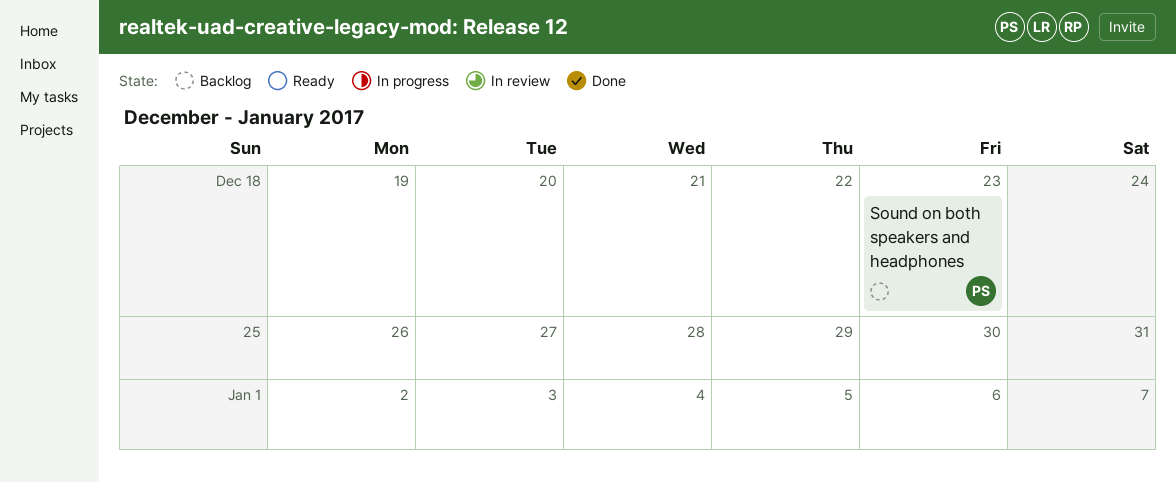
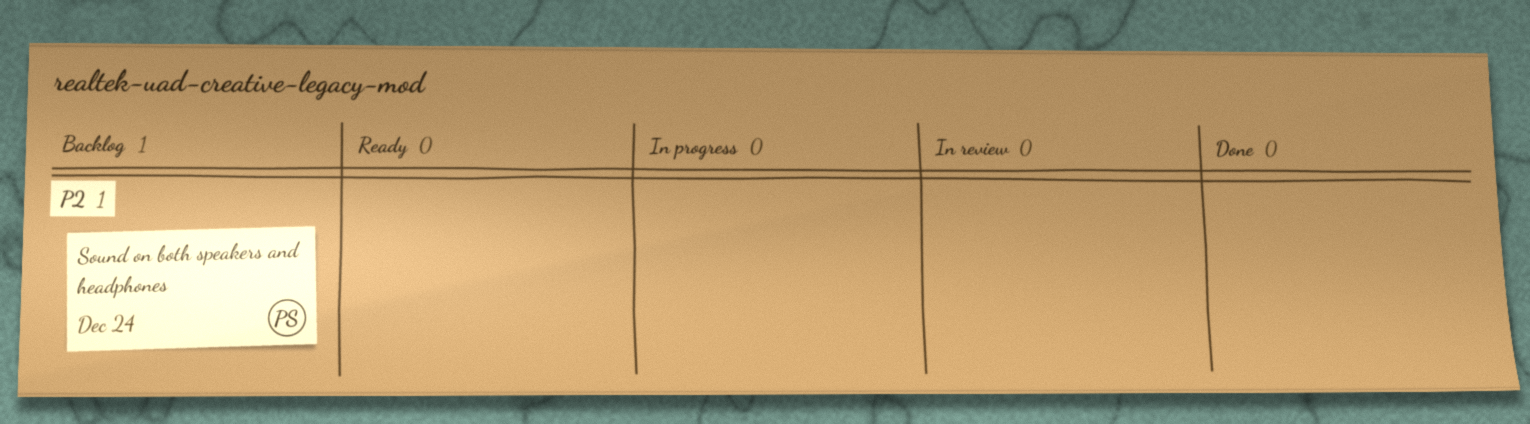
Sound on both speakers and headphones, due: Dec 23 -> Dec 24

